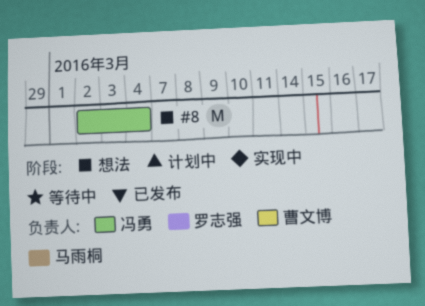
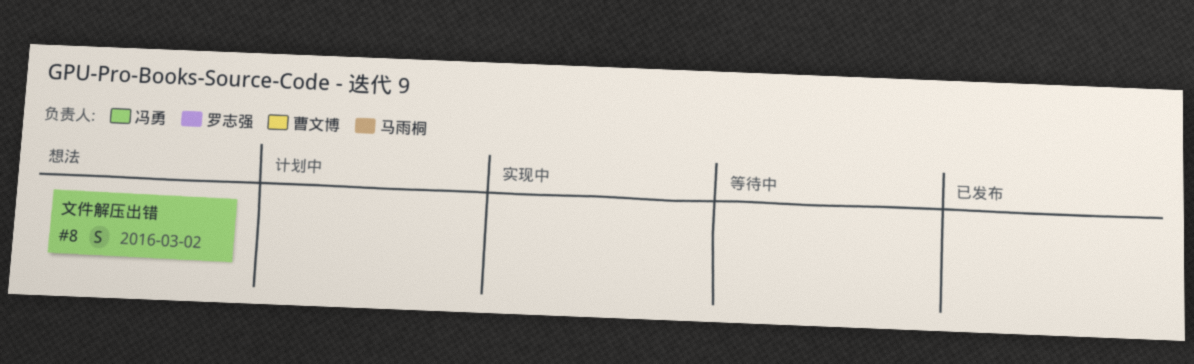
#8, estimate: M -> S
#8, due: Mar 4 -> Mar 2

